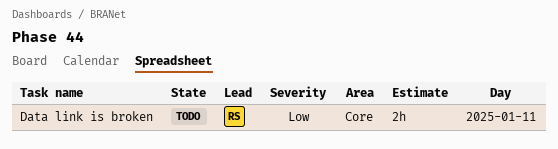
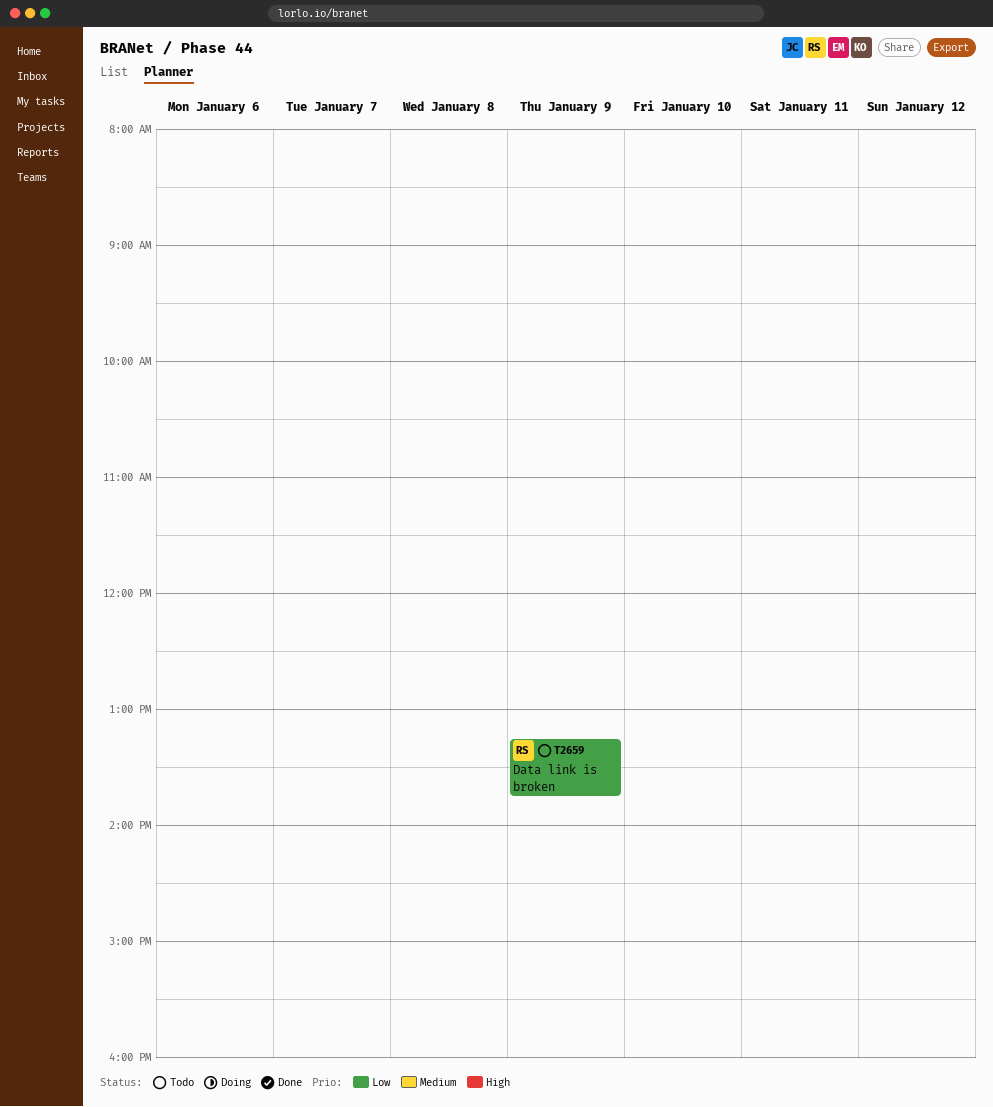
Data link is broken, day: Jan 11 -> Jan 9

